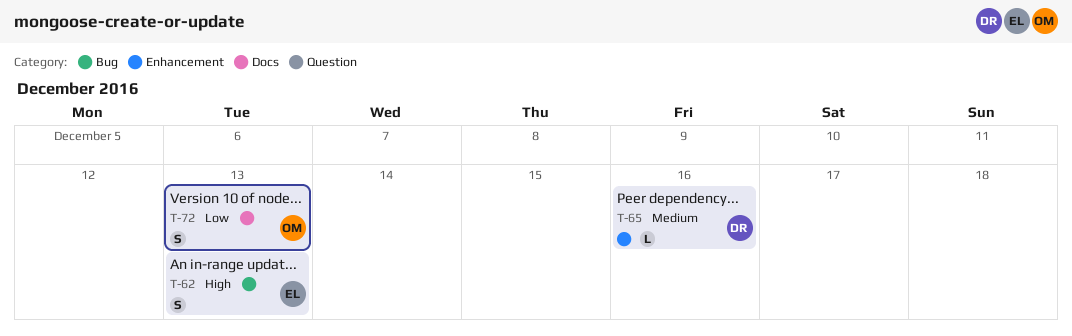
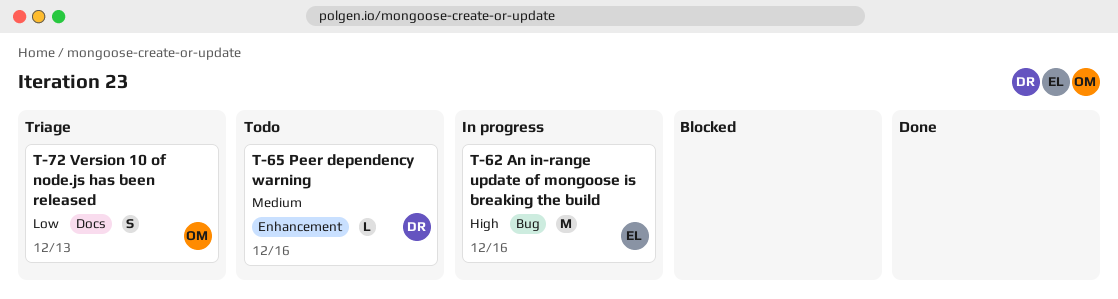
T-62, estimate: S -> M
T-62, due: Dec 13 -> Dec 16

